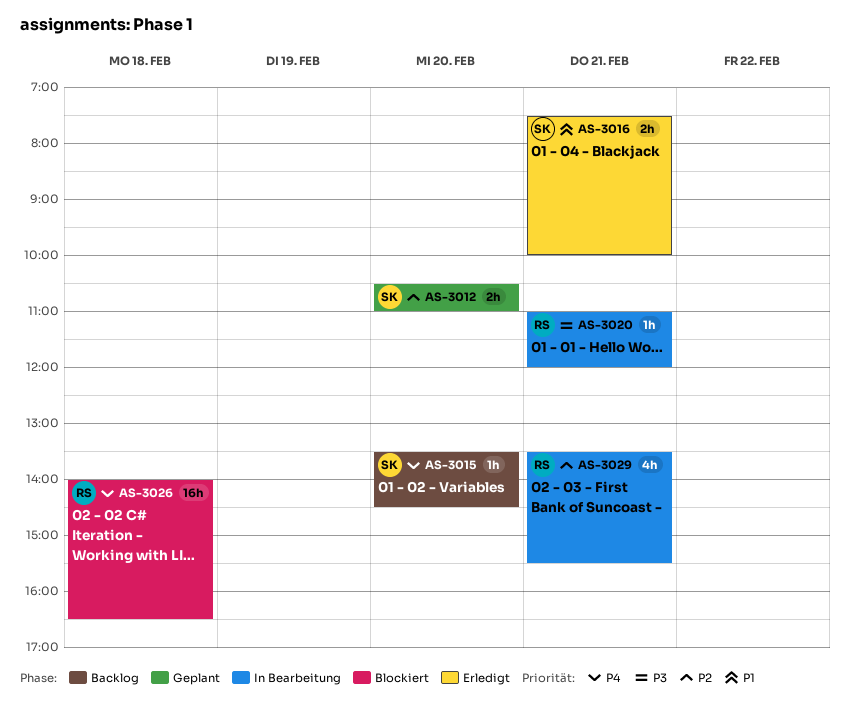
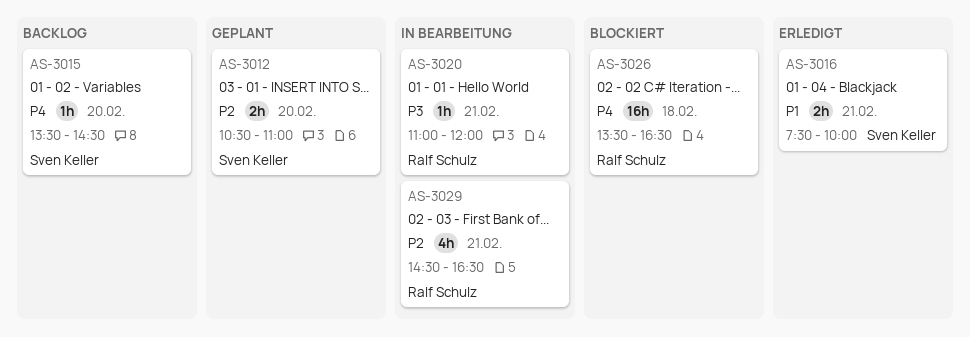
AS-3026, begins: 14:00 -> 13:30
AS-3029, begins: 13:30 -> 14:30
AS-3029, ends: 15:30 -> 16:30

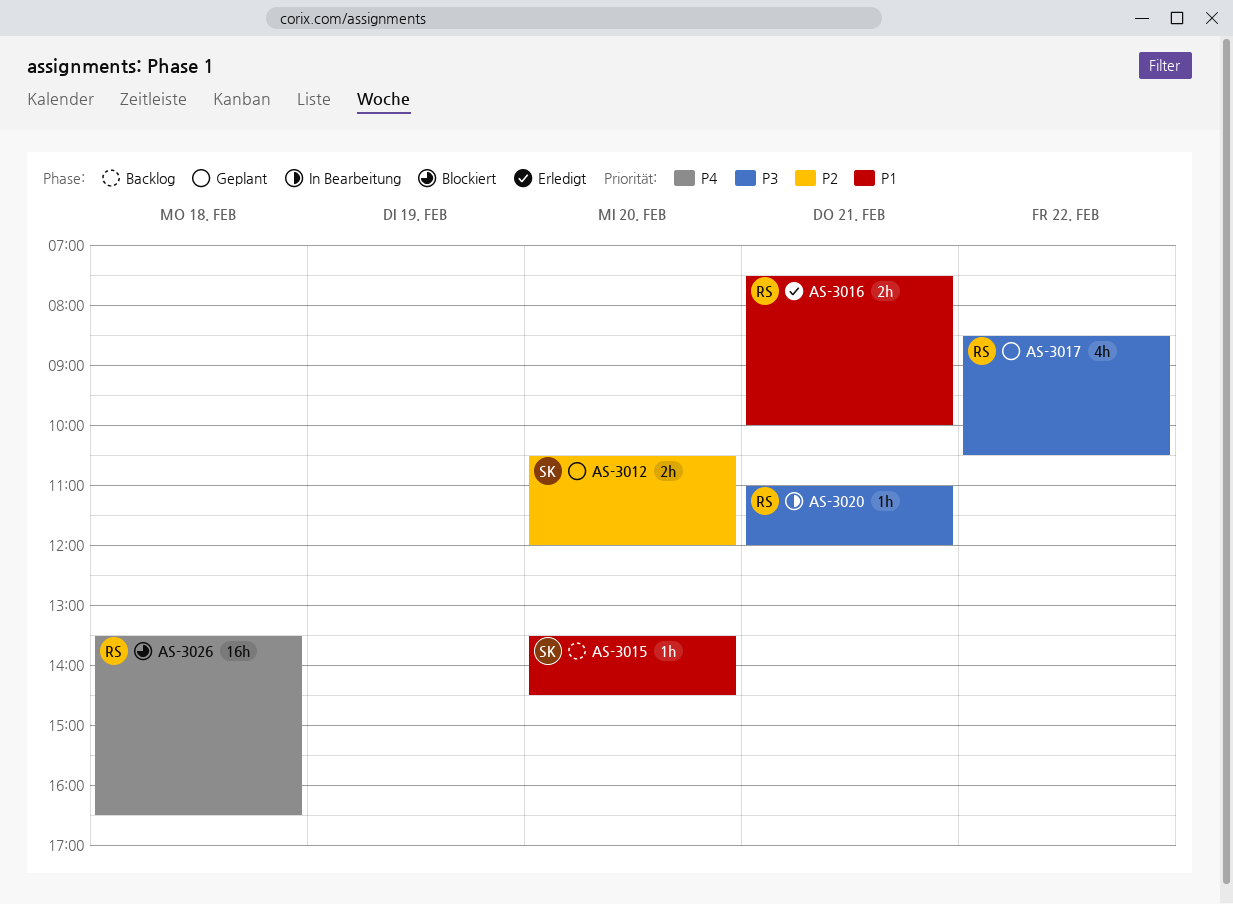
AS-3012, ends: 11:00 -> 12:00
AS-3015, priority: P4 -> P1
AS-3016, owner: Sven Keller -> Ralf Schulz
AS-3017: none -> present
AS-3029: present -> none

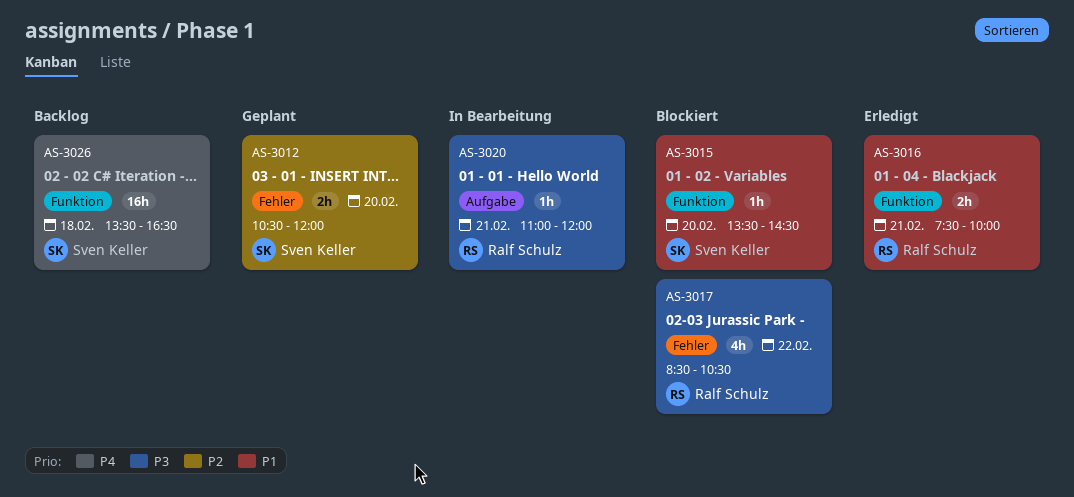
AS-3015, status: Backlog -> Blockiert
AS-3017, status: Geplant -> Blockiert
AS-3026, status: Blockiert -> Backlog
AS-3026, owner: Ralf Schulz -> Sven Keller

